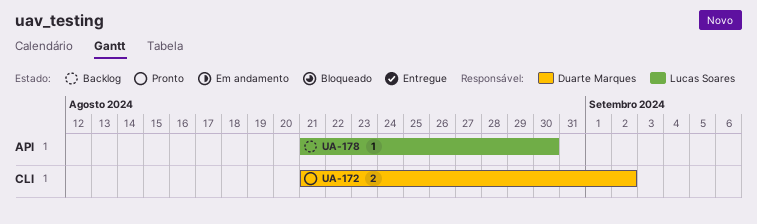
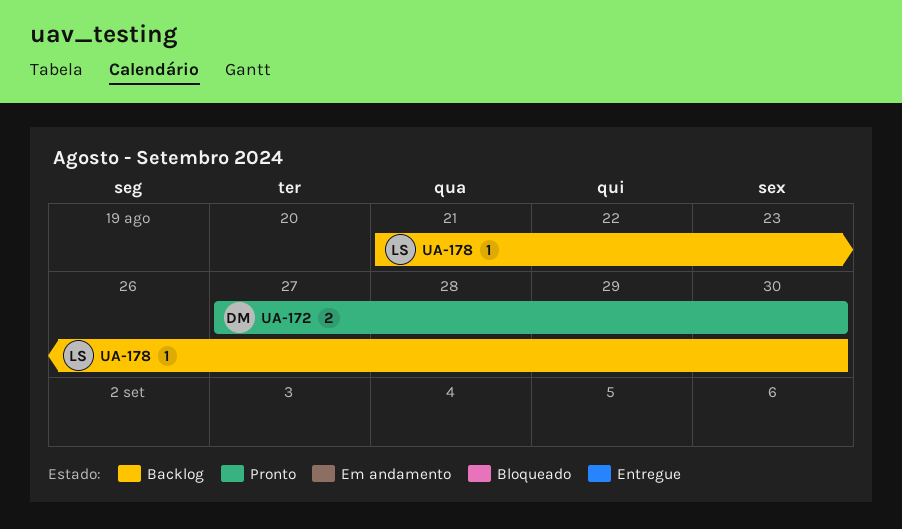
UA-172, start: Aug 21 -> Aug 27
UA-172, due: Sep 2 -> Aug 30

